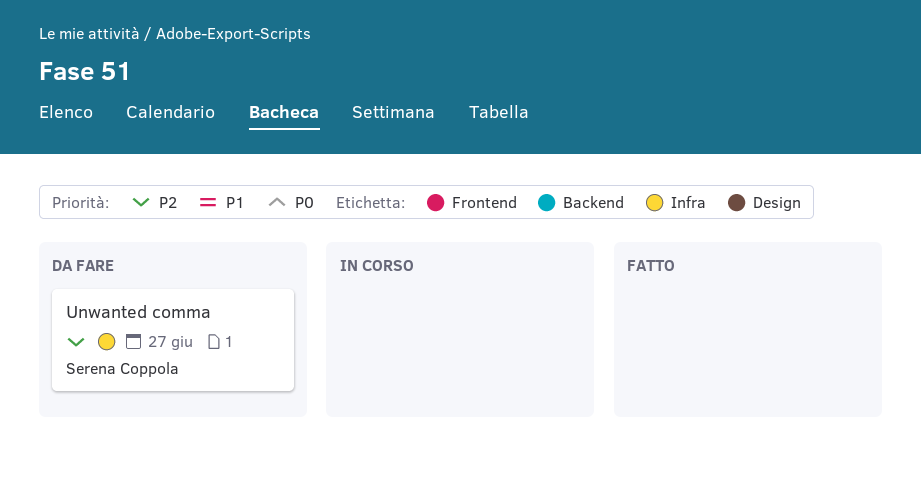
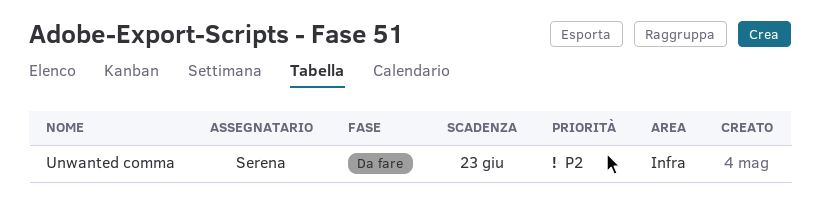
Unwanted comma, due: Jun 27 -> Jun 23

